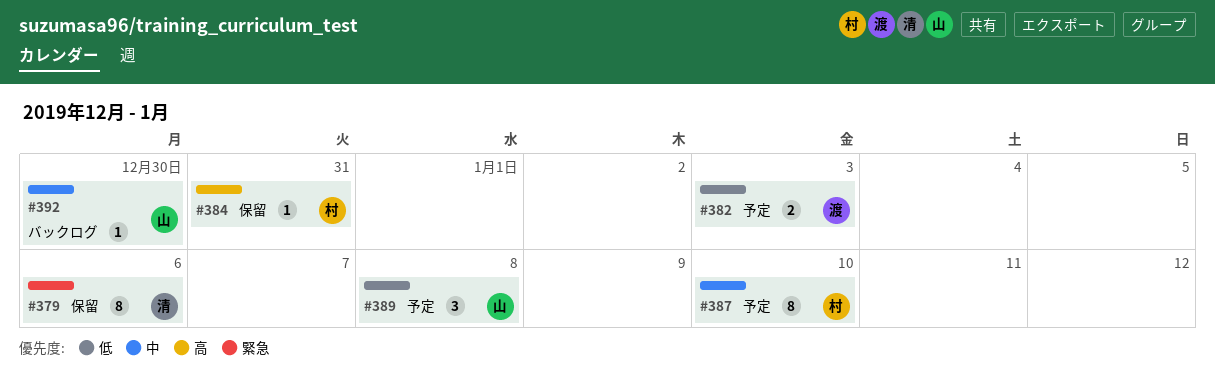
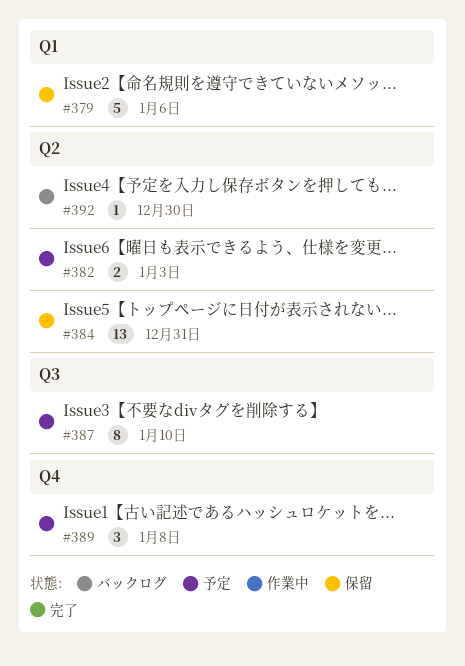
#379, estimate: 8 -> 5
#384, estimate: 1 -> 13

